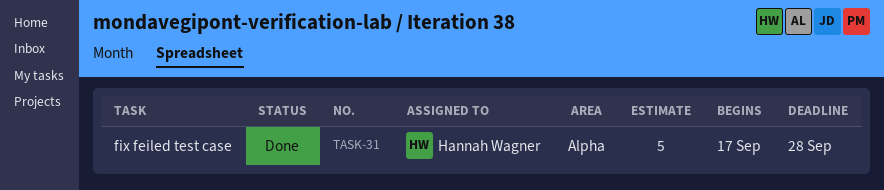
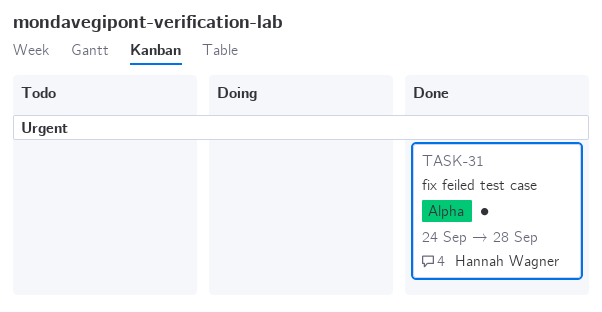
TASK-31, estimate: 5 -> 1
TASK-31, start: Sep 17 -> Sep 24

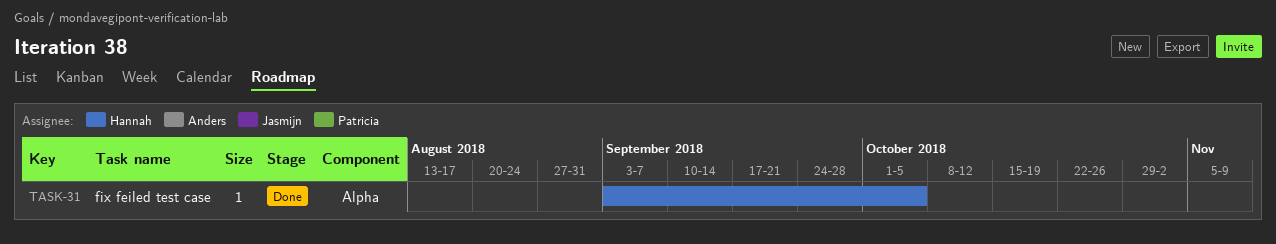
TASK-31, start: Sep 24 -> Sep 3
TASK-31, due: Sep 28 -> Oct 5

